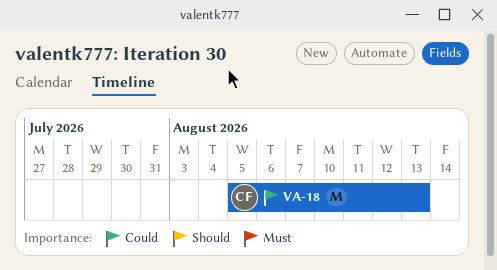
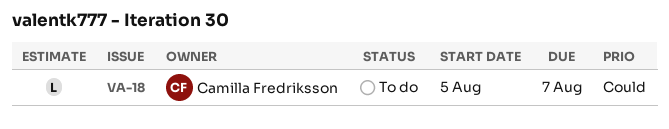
VA-18, estimate: M -> L
VA-18, due: Aug 13 -> Aug 7

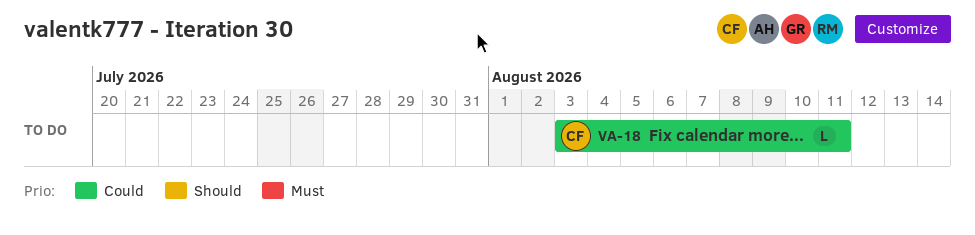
VA-18, start: Aug 5 -> Aug 3
VA-18, due: Aug 7 -> Aug 11

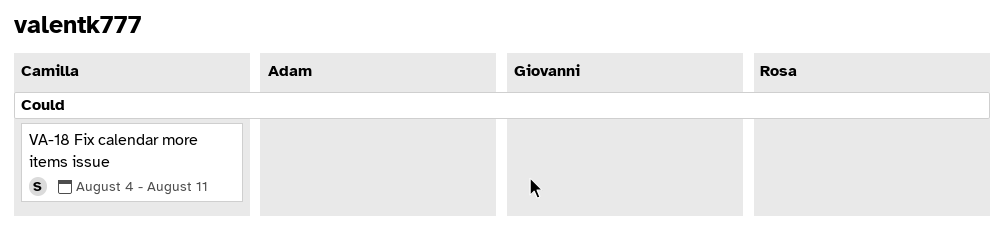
VA-18, estimate: L -> S
VA-18, start: Aug 3 -> Aug 4

